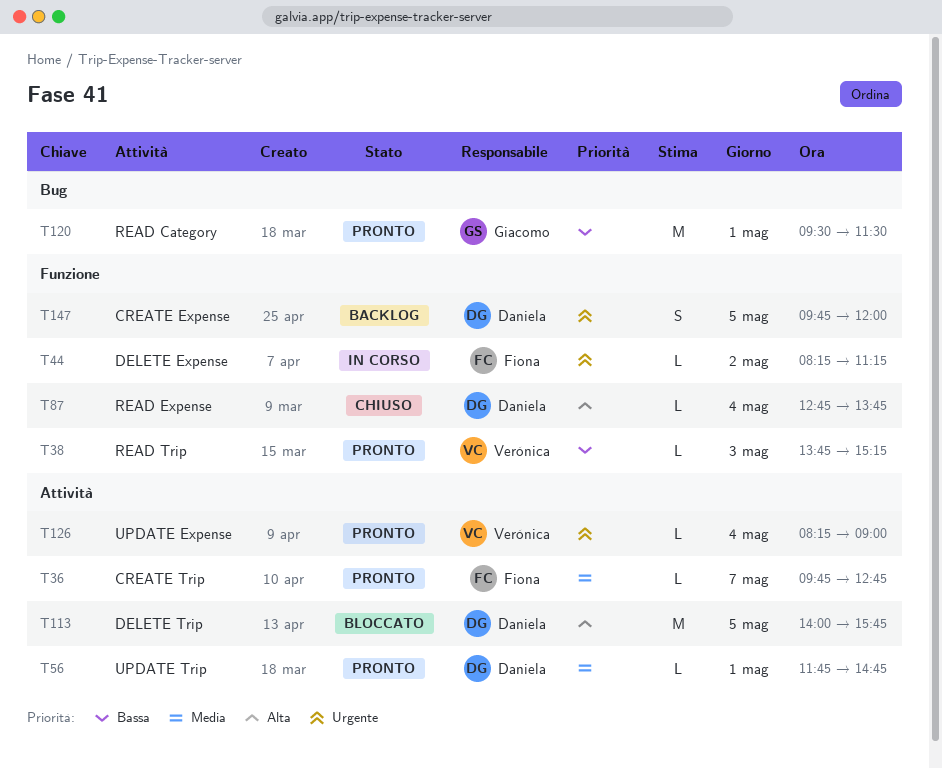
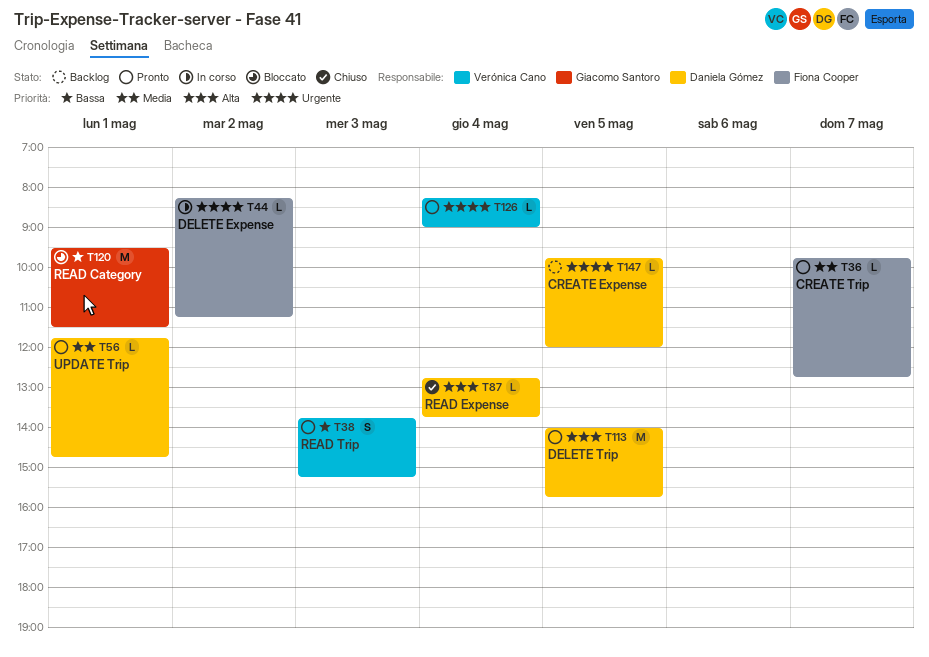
T38, estimate: L -> S
T113, status: Bloccato -> Pronto
T120, status: Pronto -> Bloccato
T147, estimate: S -> L

